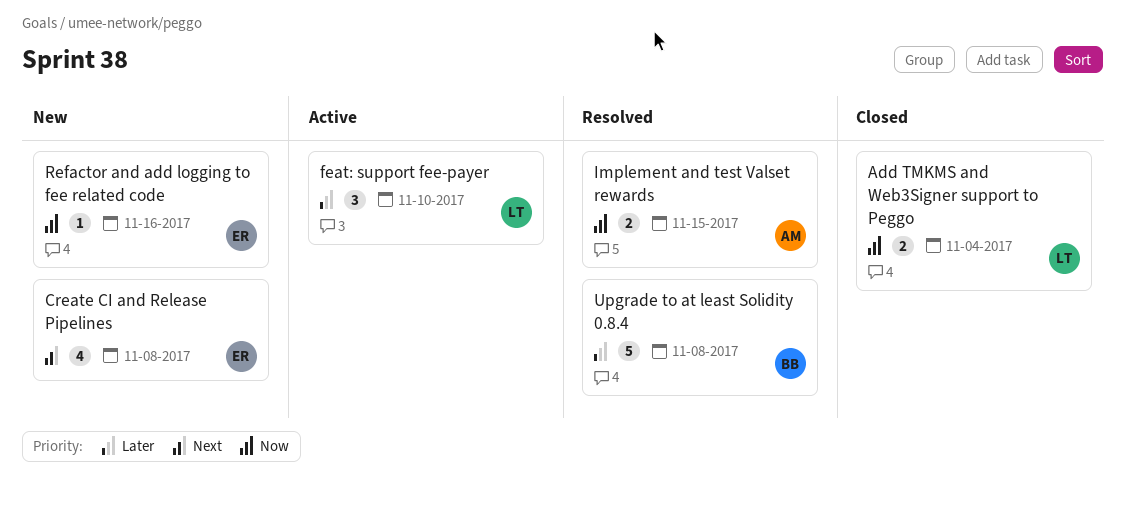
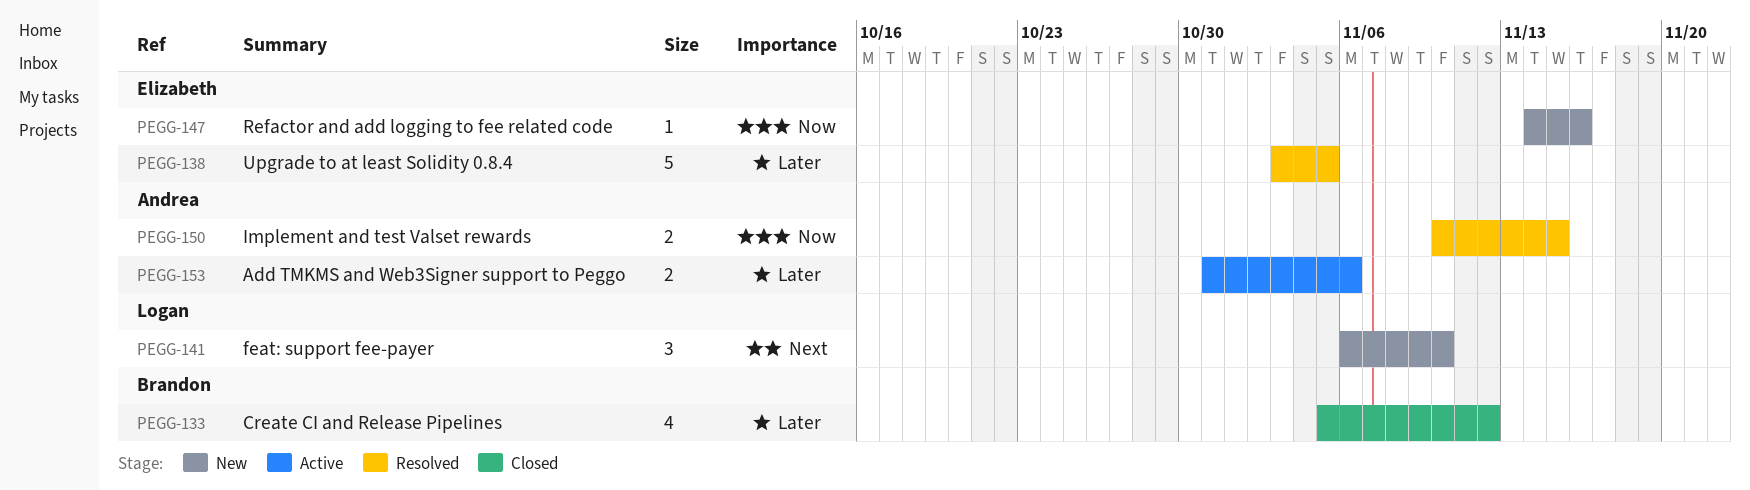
Add TMKMS and Web3Signer support to Peggo, status: Closed -> Active
Add TMKMS and Web3Signer support to Peggo, owner: Logan -> Andrea
Add TMKMS and Web3Signer support to Peggo, priority: Now -> Later
Add TMKMS and Web3Signer support to Peggo, due: Nov 4 -> Nov 6
Create CI and Release Pipelines, status: New -> Closed
Create CI and Release Pipelines, owner: Elizabeth -> Brandon
Create CI and Release Pipelines, priority: Next -> Later
Create CI and Release Pipelines, due: Nov 8 -> Nov 12
feat: support fee-payer, status: Active -> New
feat: support fee-payer, priority: Later -> Next
Upgrade to at least Solidity 0.8.4, owner: Brandon -> Elizabeth
Upgrade to at least Solidity 0.8.4, due: Nov 8 -> Nov 5

